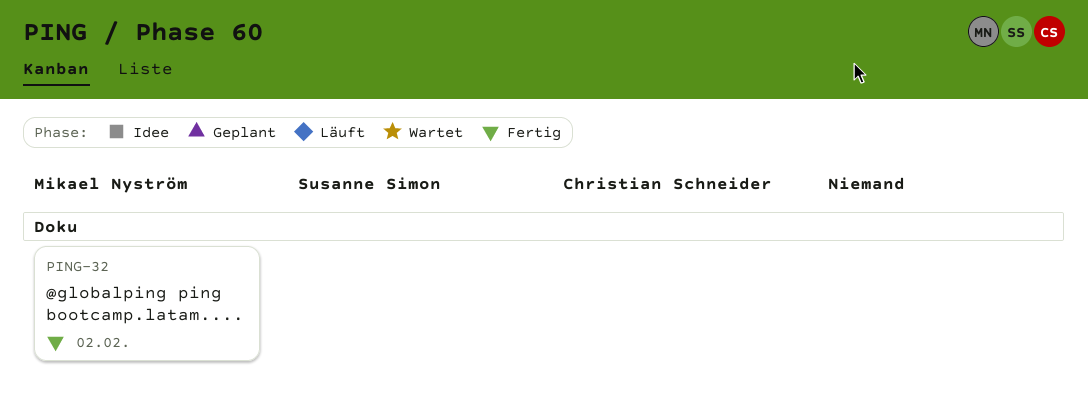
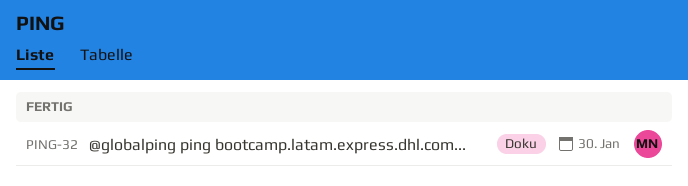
PING-32, due: Feb 2 -> Jan 30

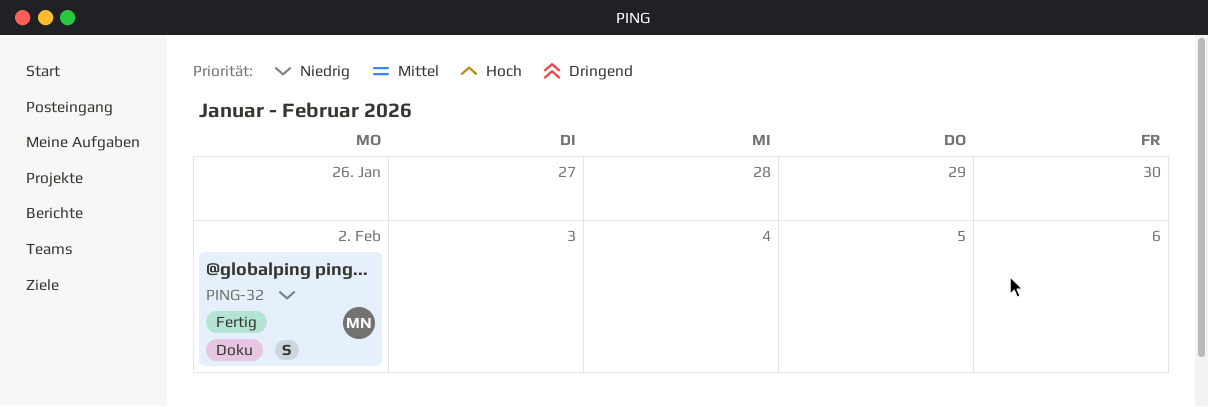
PING-32, due: Jan 30 -> Feb 2

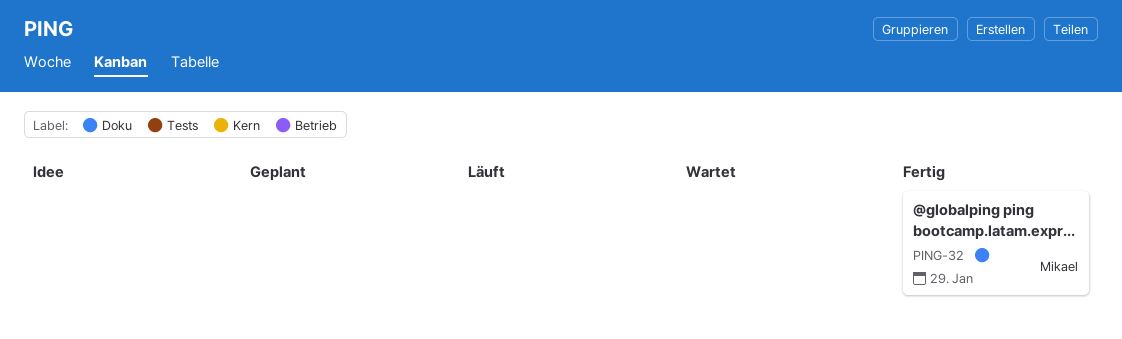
PING-32, due: Feb 2 -> Jan 29

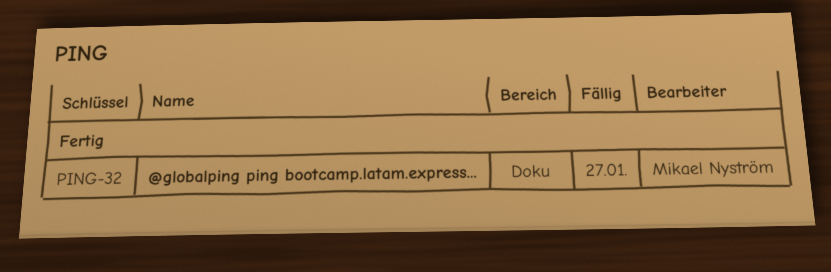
PING-32, due: Jan 29 -> Jan 27

